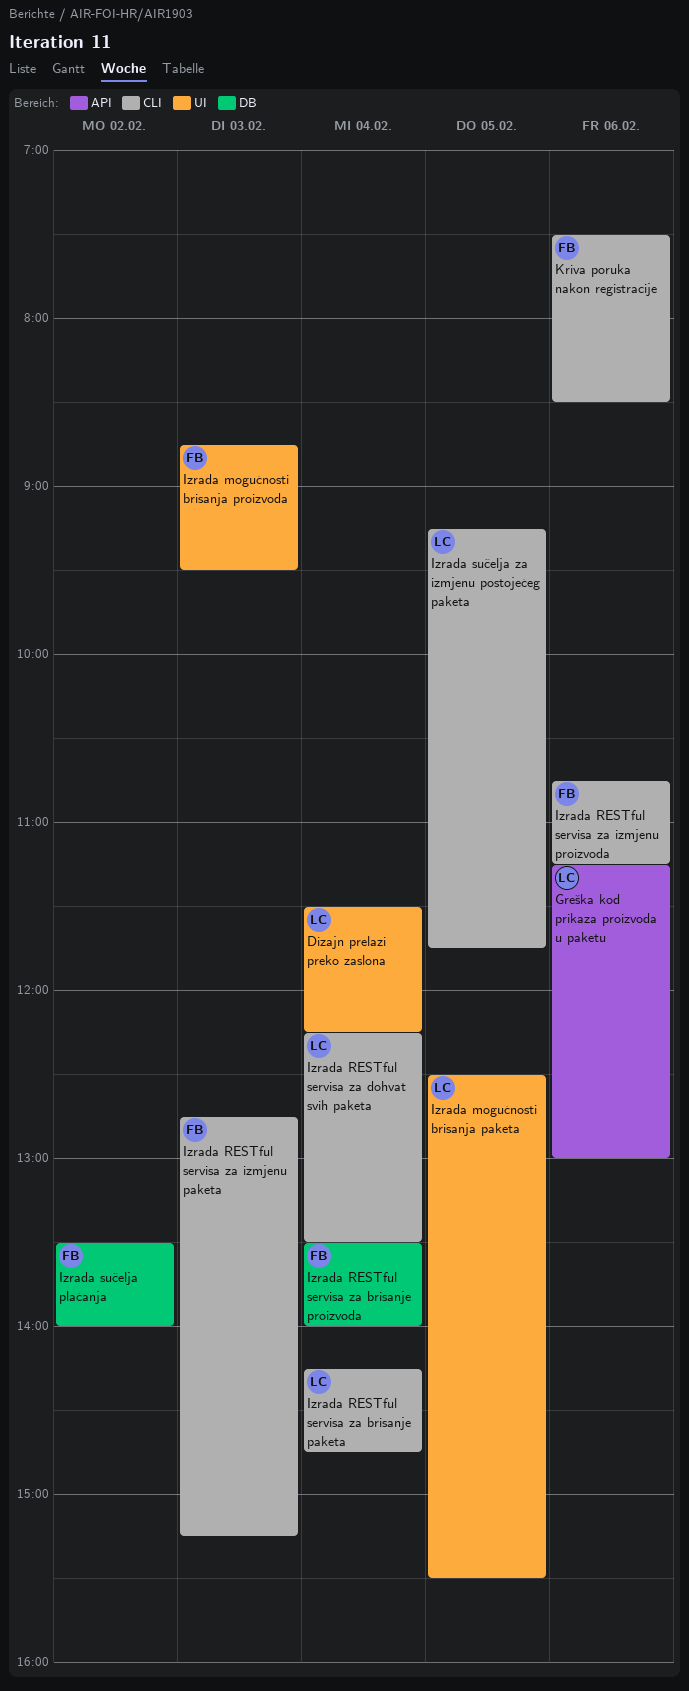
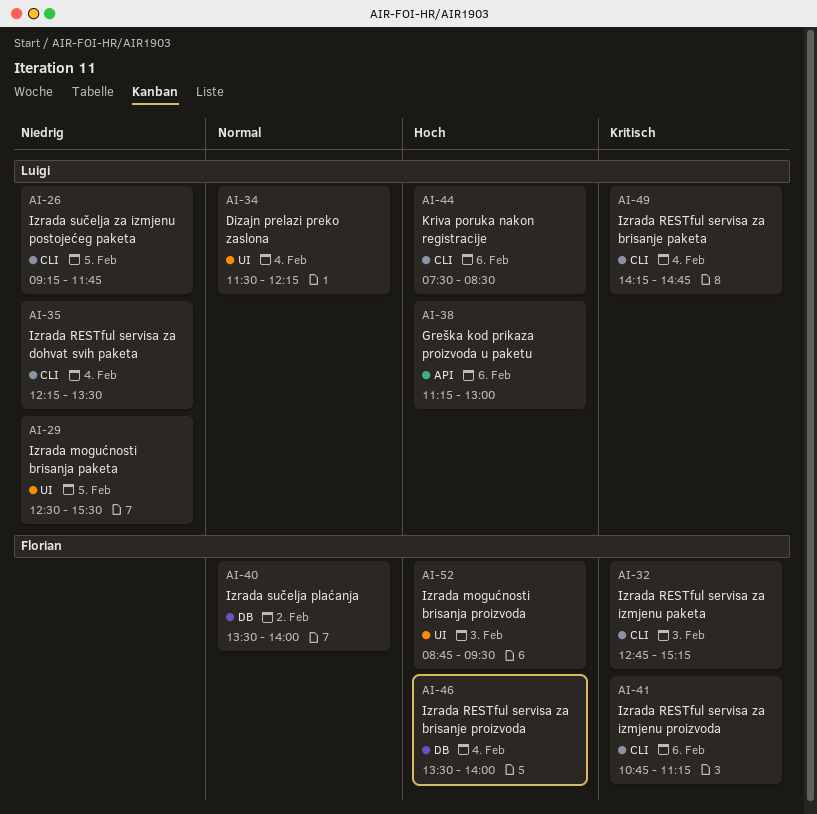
Kriva poruka nakon registracije, owner: Florian -> Luigi

